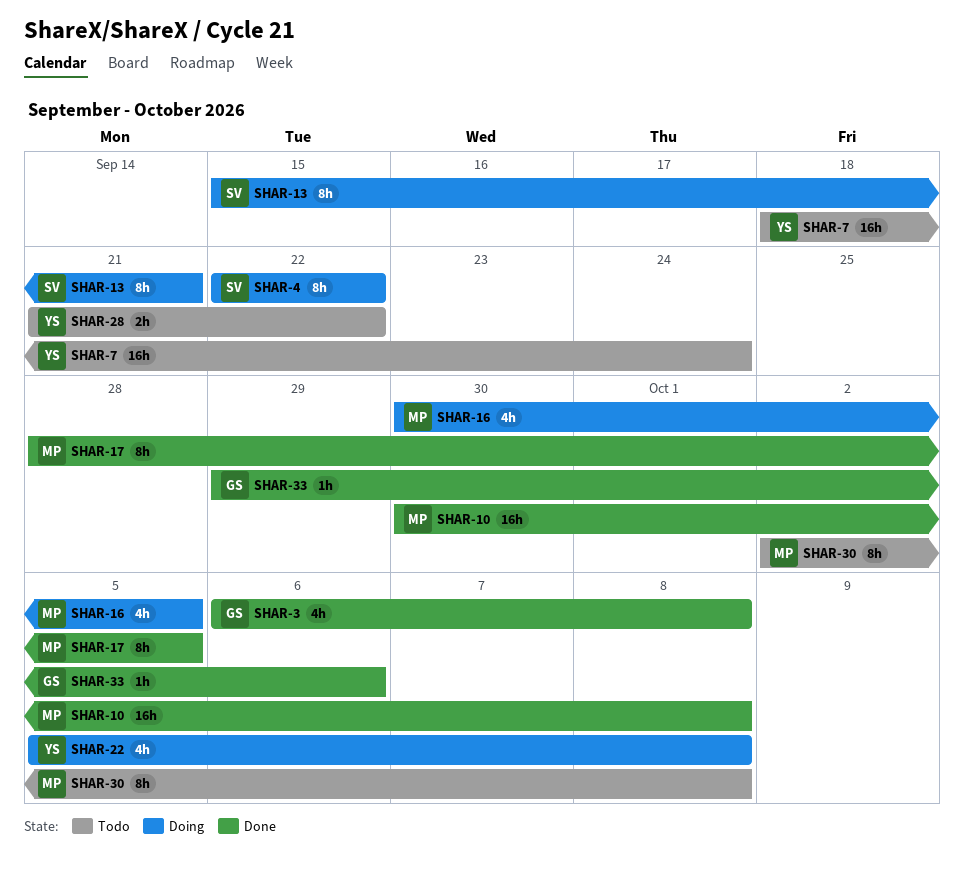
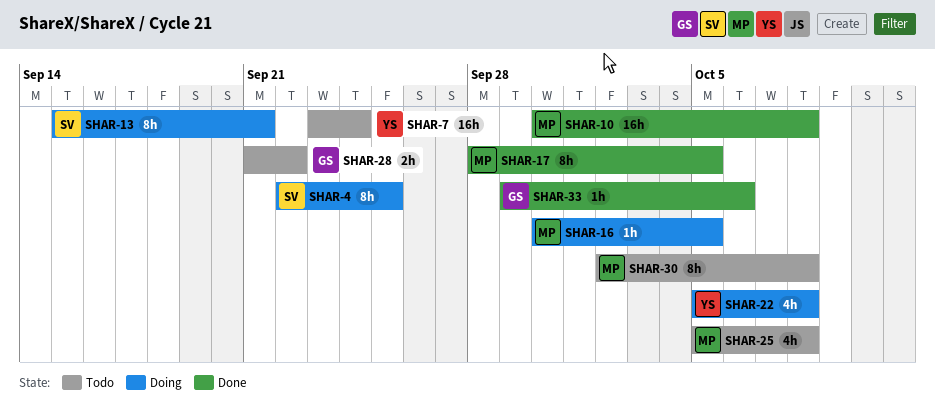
SHAR-3: present -> none
SHAR-4, due: Sep 22 -> Sep 25
SHAR-7, start: Sep 18 -> Sep 23
SHAR-16, estimate: 4h -> 1h
SHAR-25: none -> present
SHAR-28, owner: YS -> GS

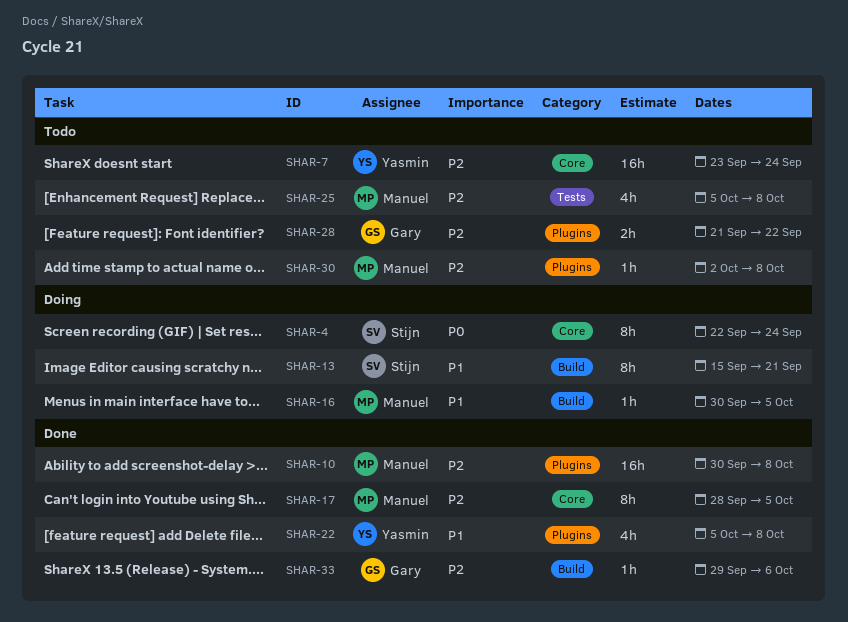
SHAR-4, due: Sep 25 -> Sep 24
SHAR-22, status: Doing -> Done
SHAR-30, estimate: 8h -> 1h

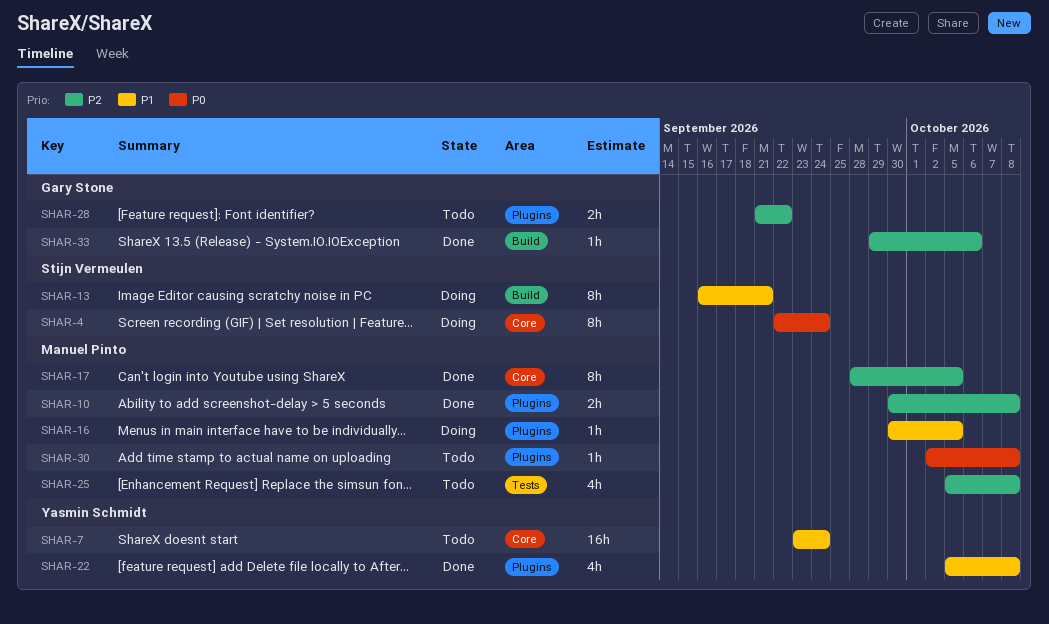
SHAR-7, priority: P2 -> P1
SHAR-10, estimate: 16h -> 2h
SHAR-13, start: Sep 15 -> Sep 16
SHAR-16, label: Build -> Plugins
SHAR-30, priority: P2 -> P0

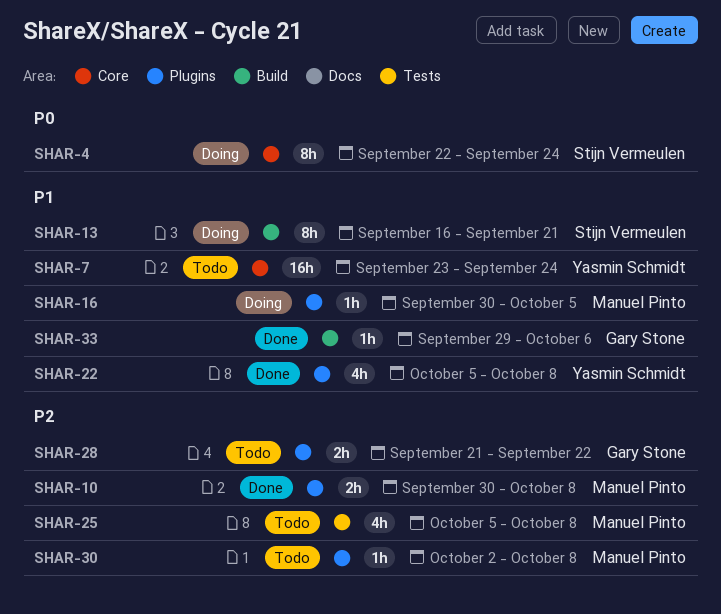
SHAR-17: present -> none
SHAR-30, priority: P0 -> P2
SHAR-33, priority: P2 -> P1

